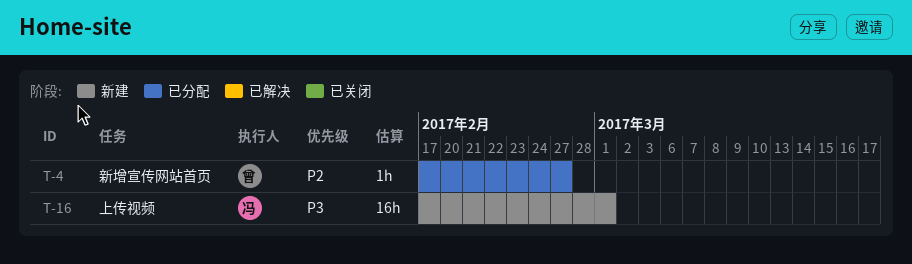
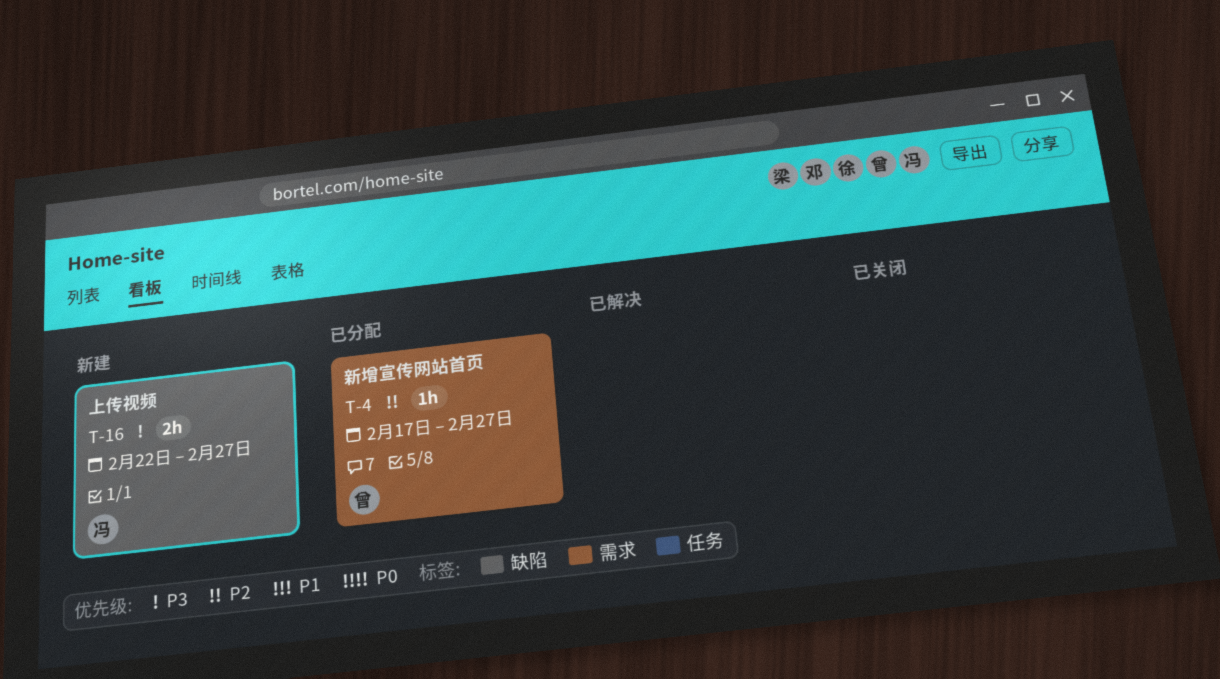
T-16, estimate: 16h -> 2h
T-16, start: Feb 17 -> Feb 22
T-16, due: Mar 1 -> Feb 27

